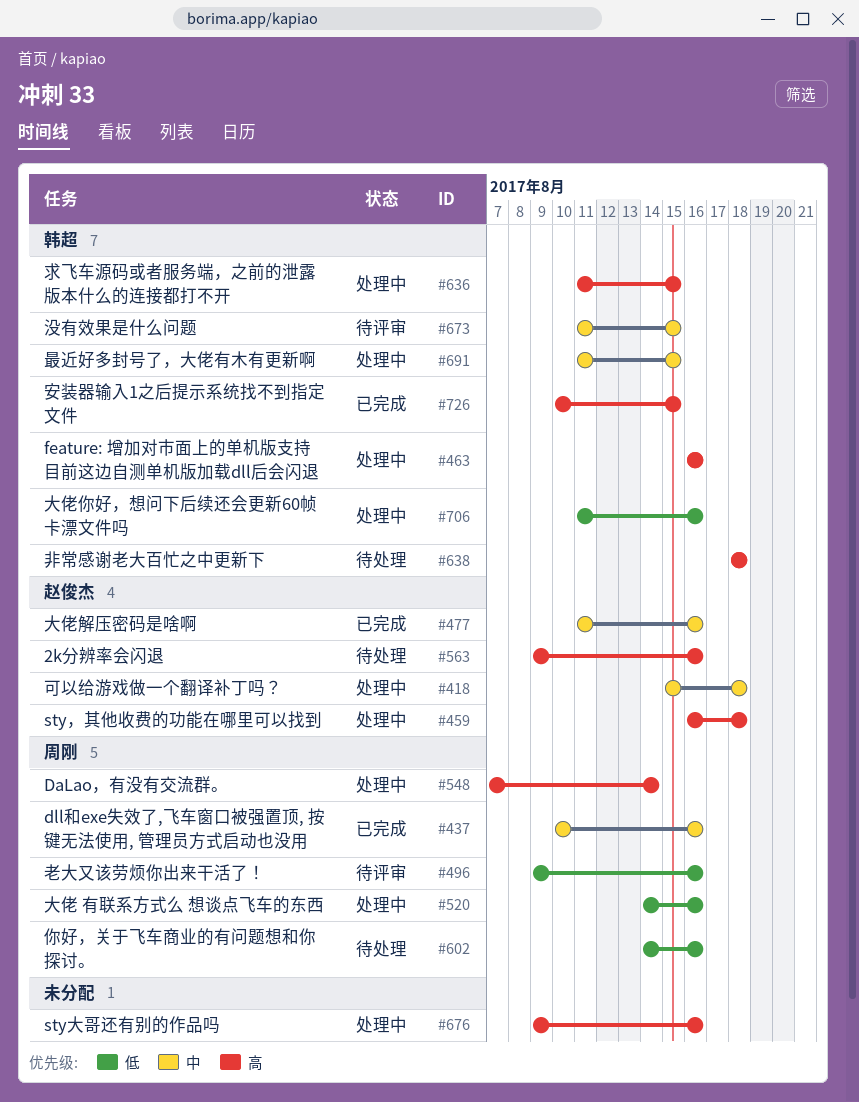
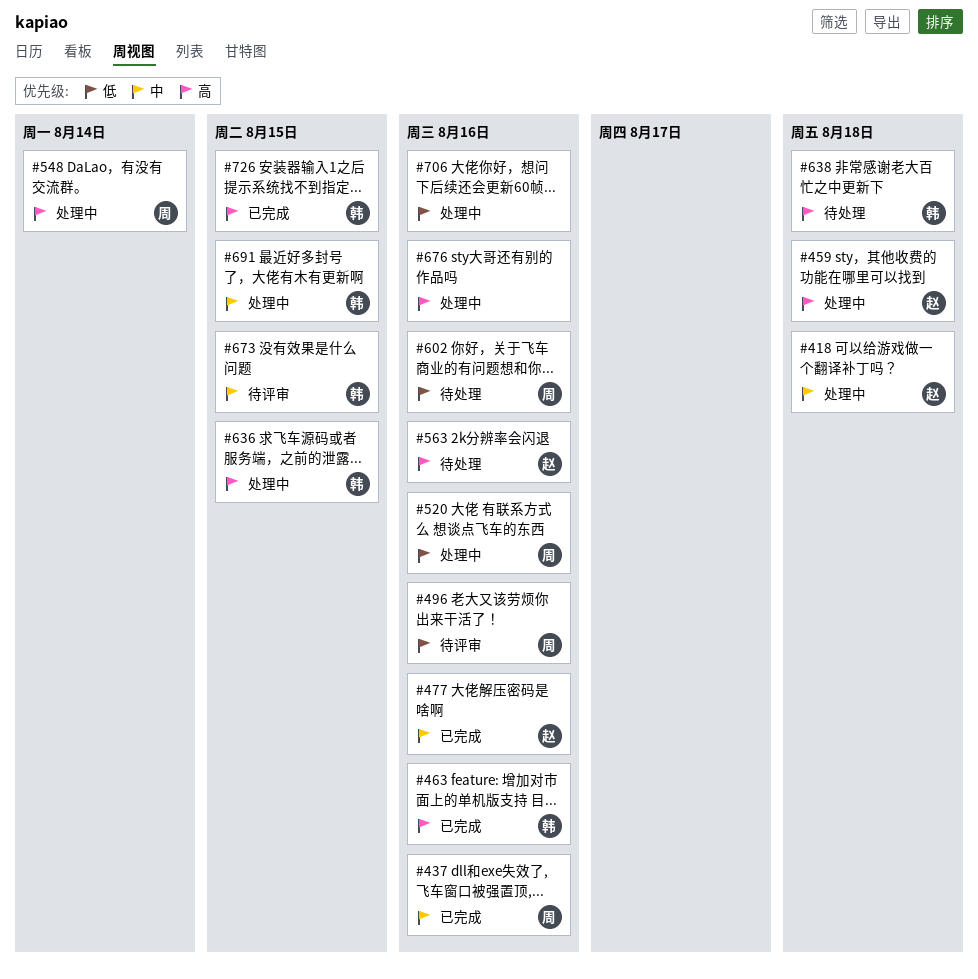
#463, status: 处理中 -> 已完成
#706, owner: 韩超 -> none

